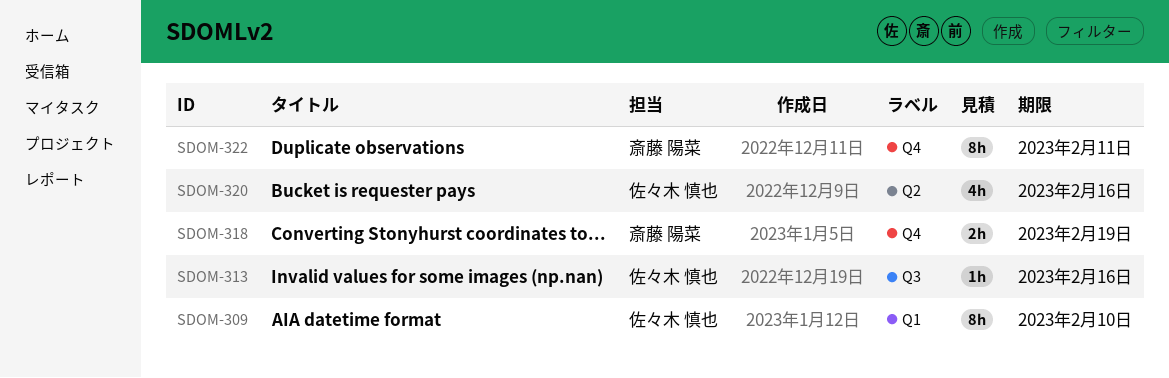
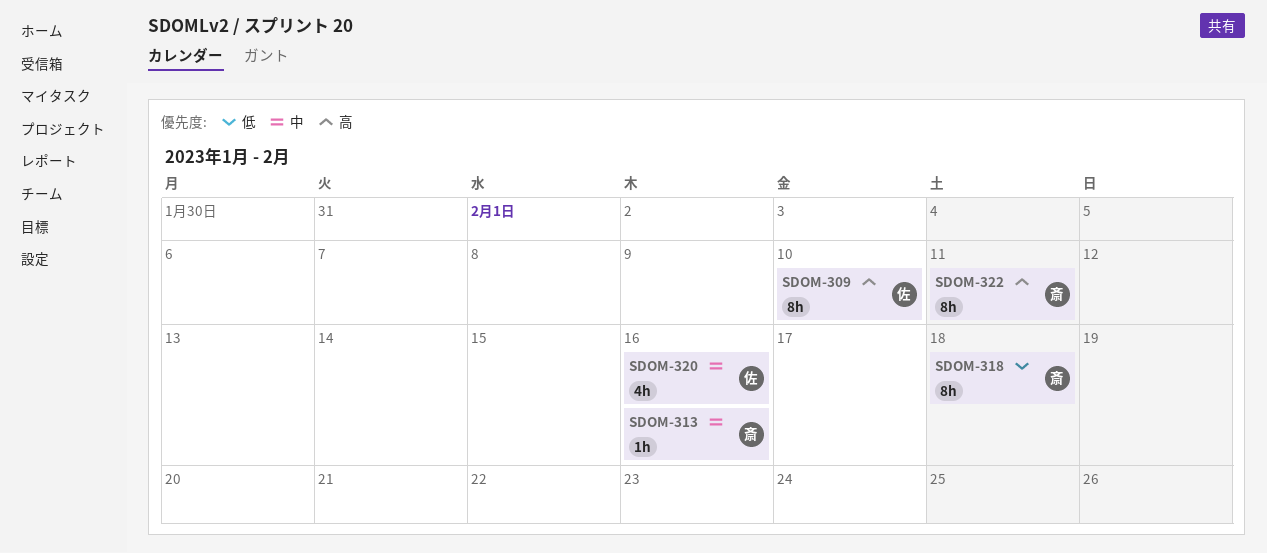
SDOM-313, owner: 佐々木 慎也 -> 斎藤 陽菜
SDOM-318, estimate: 2h -> 8h
SDOM-318, due: Feb 19 -> Feb 18

